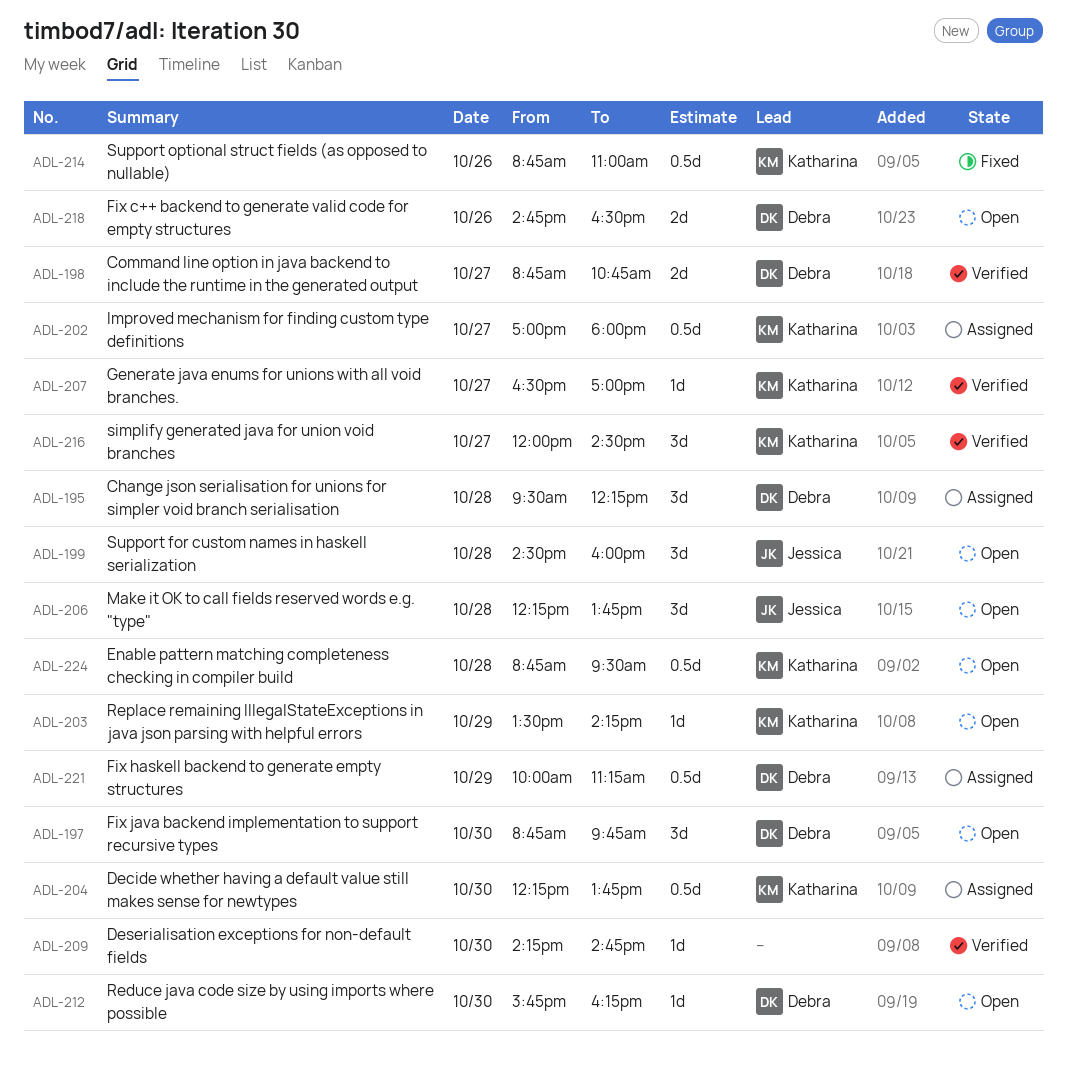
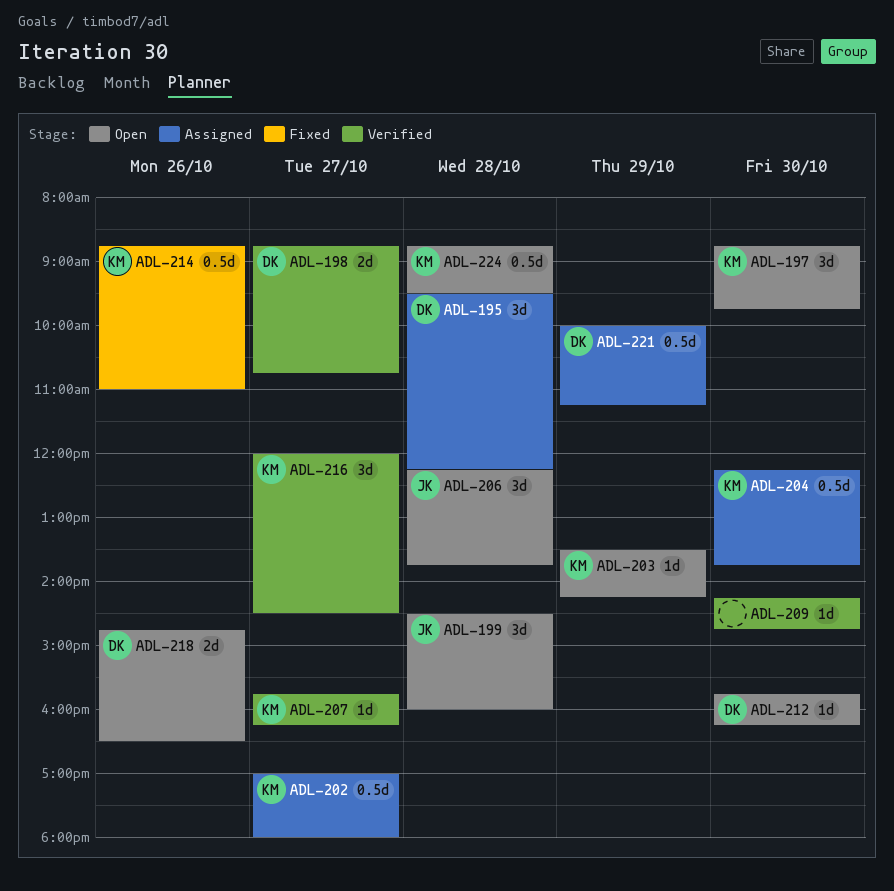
ADL-197, owner: Debra -> Katharina
ADL-207, begins: 16:30 -> 15:45
ADL-207, ends: 17:00 -> 16:15

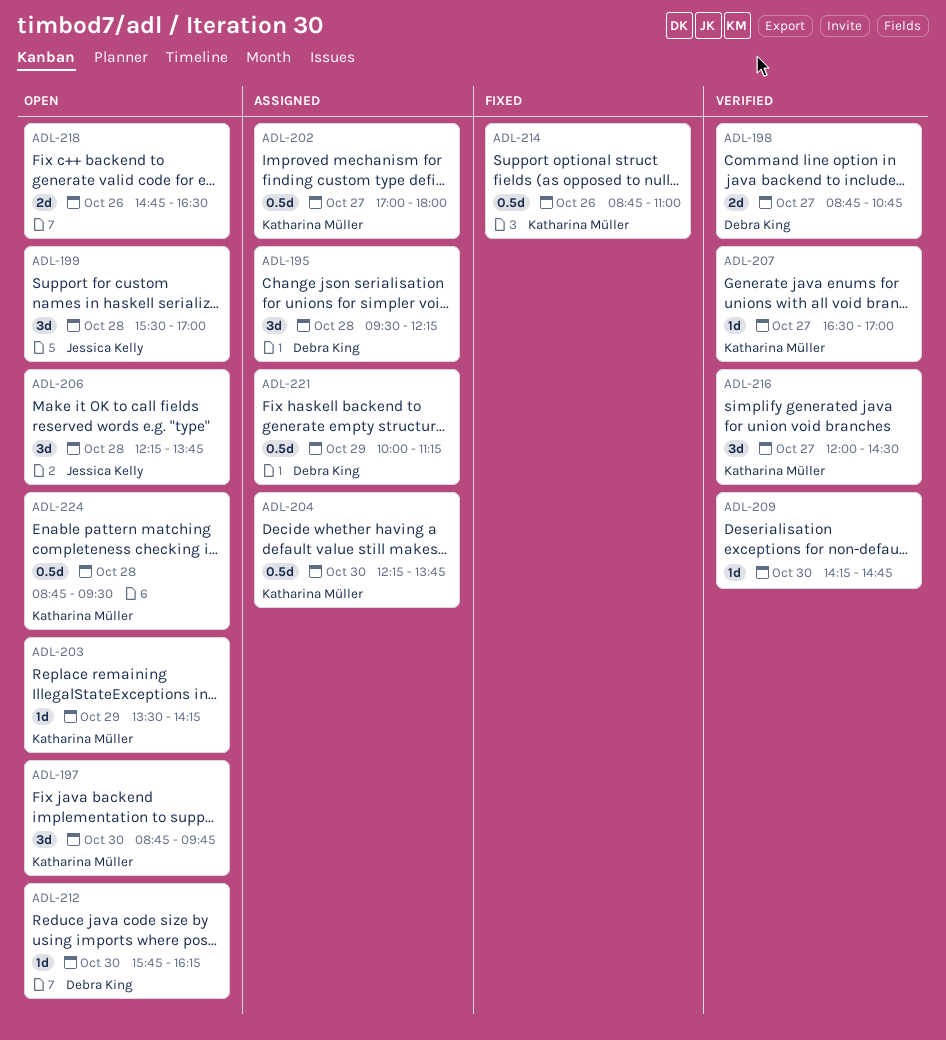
ADL-199, begins: 14:30 -> 15:30
ADL-199, ends: 16:00 -> 17:00
ADL-207, begins: 15:45 -> 16:30
ADL-207, ends: 16:15 -> 17:00
ADL-218, owner: Debra King -> none

